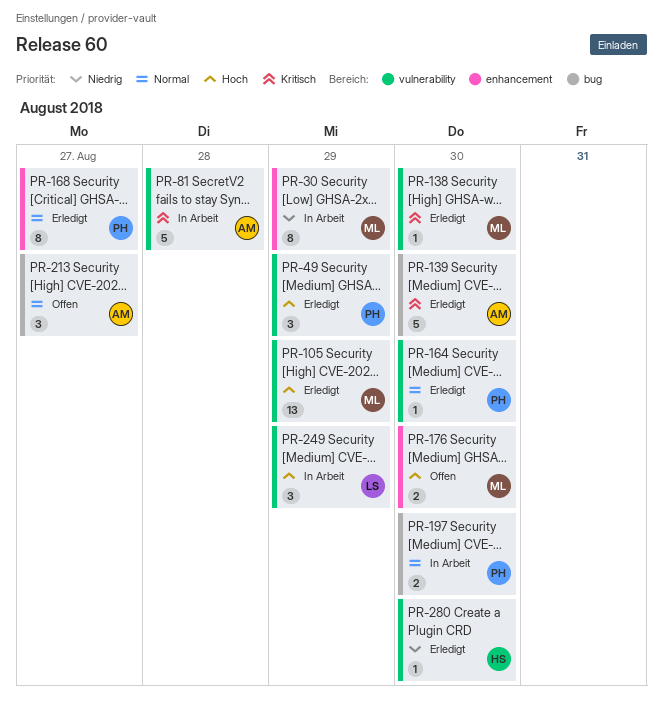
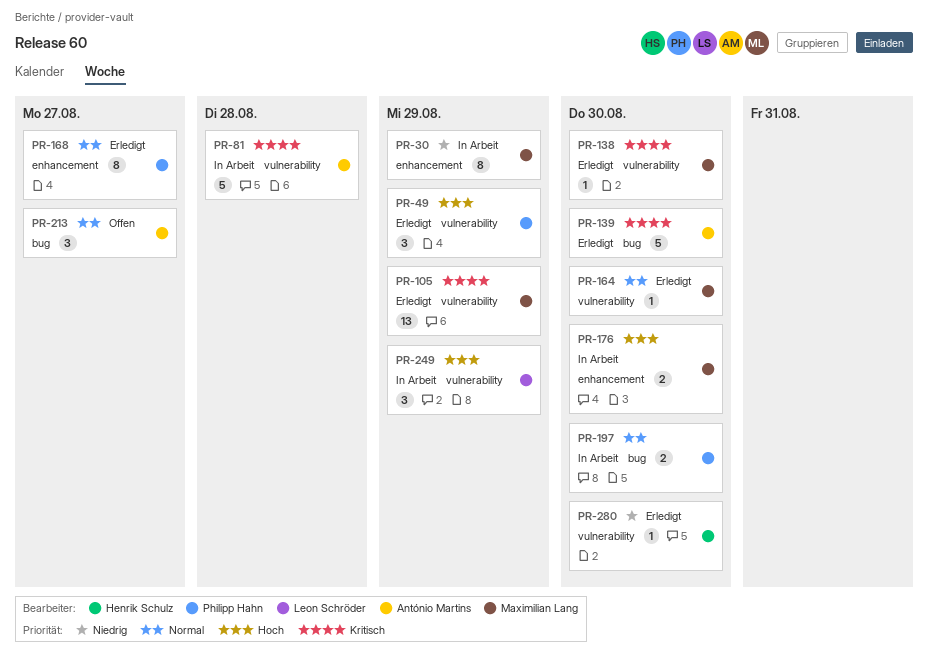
PR-105, priority: Hoch -> Kritisch
PR-164, owner: Philipp Hahn -> Maximilian Lang
PR-176, status: Offen -> In Arbeit

